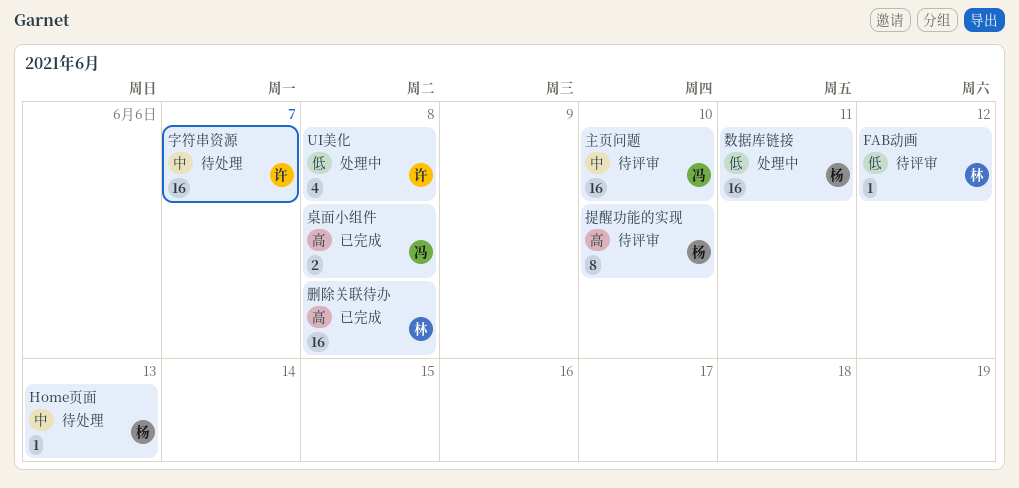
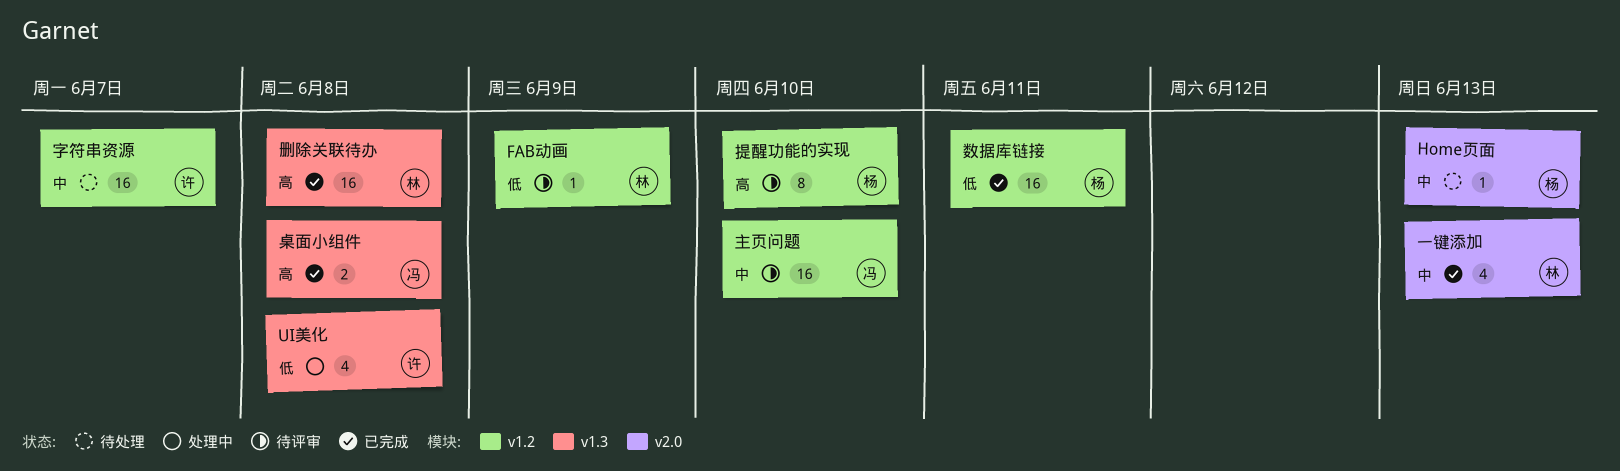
FAB动画, due: Jun 12 -> Jun 9
一键添加: none -> present
数据库链接, status: 处理中 -> 已完成

